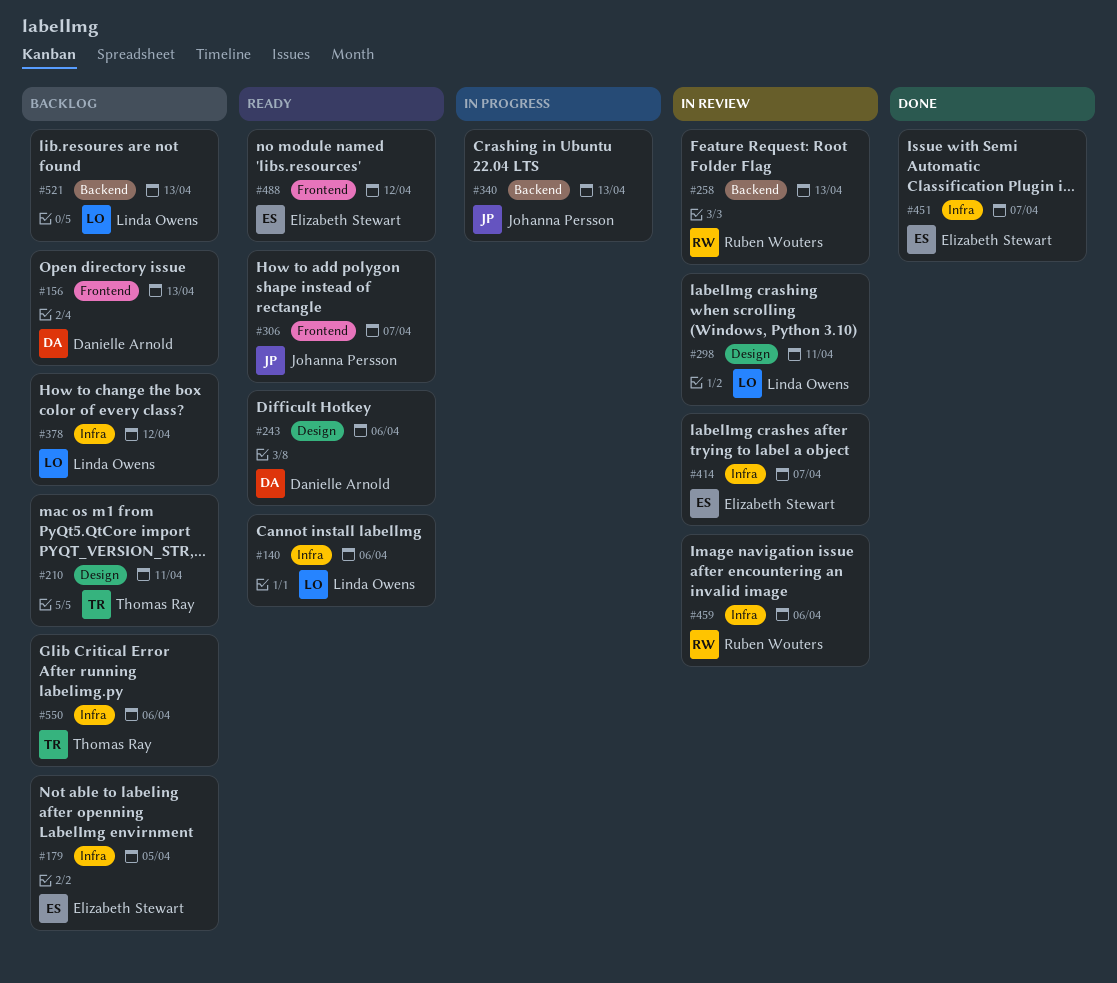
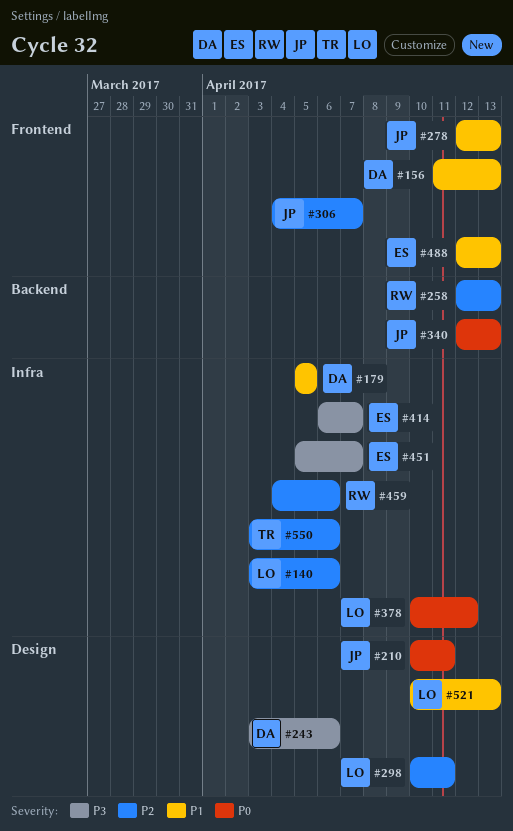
#179, owner: Elizabeth Stewart -> Danielle Arnold
#210, owner: Thomas Ray -> Johanna Persson
#278: none -> present
#488, due: Apr 12 -> Apr 13
#521, label: Backend -> Design

